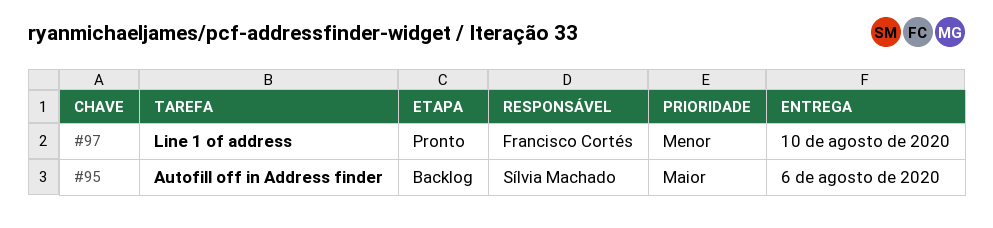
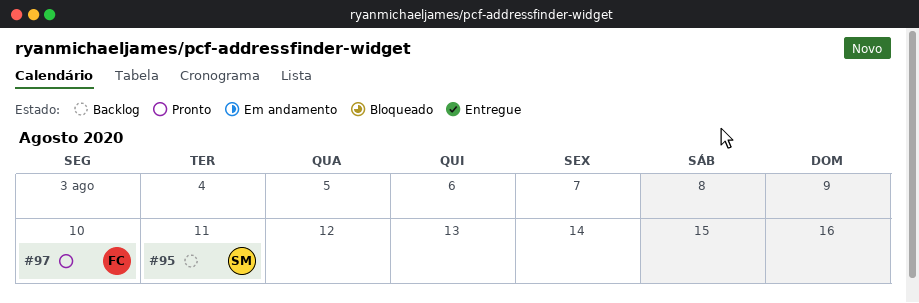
#95, due: Aug 6 -> Aug 11

